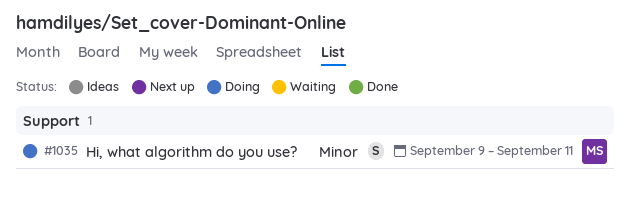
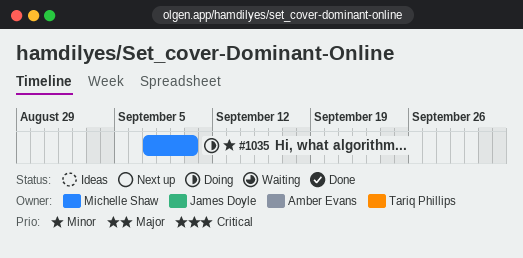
#1035, start: Sep 9 -> Sep 7
#1035, due: Sep 11 -> Sep 10

